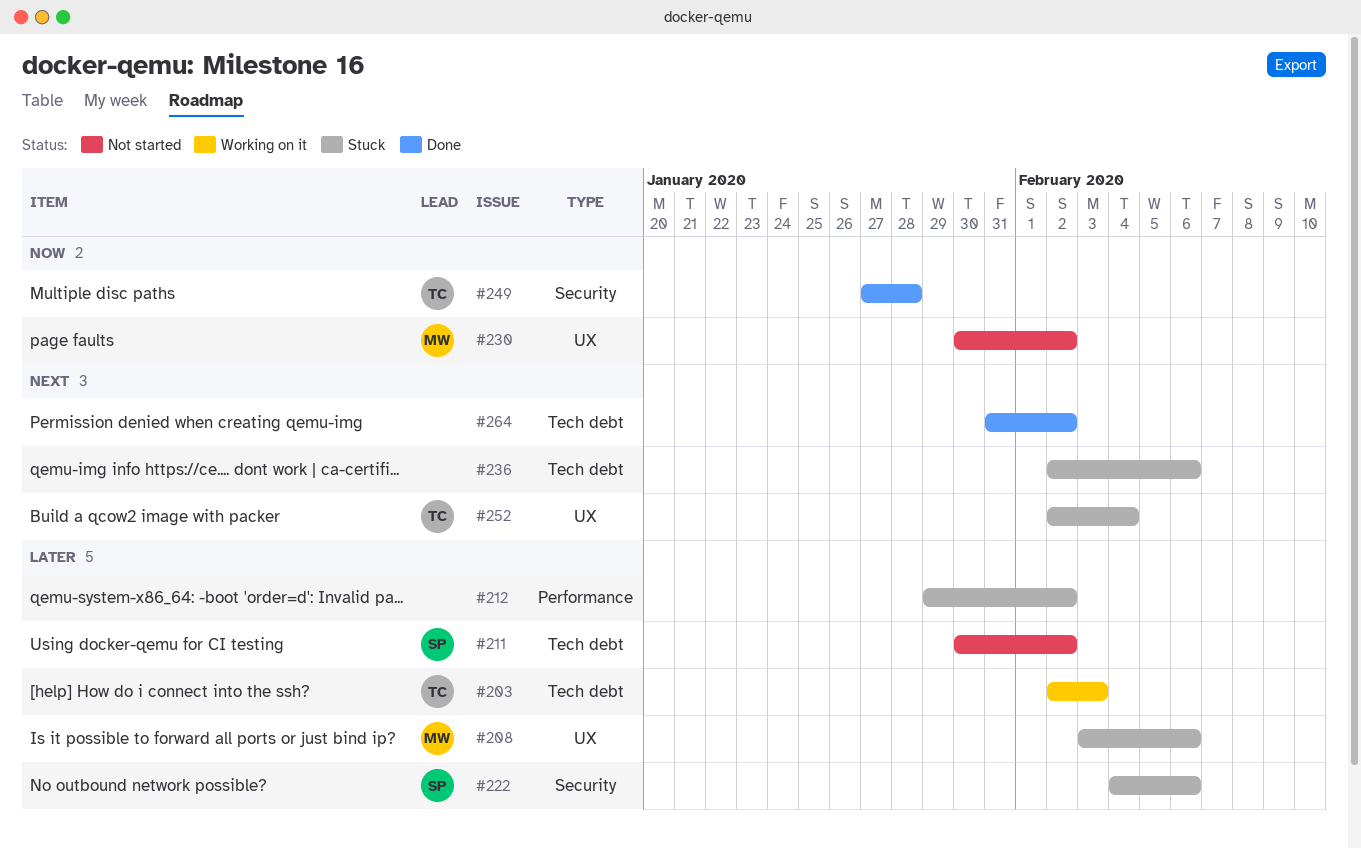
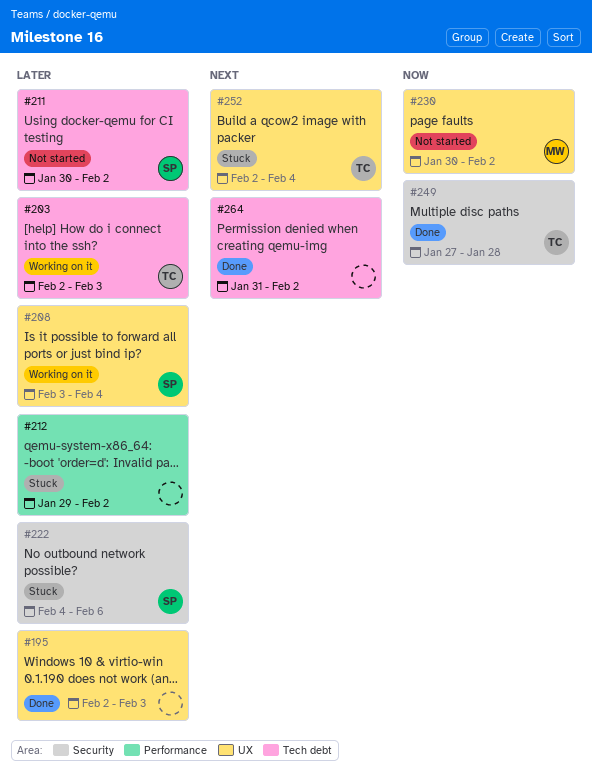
#195: none -> present
#208, status: Stuck -> Working on it
#208, owner: MW -> SP
#208, due: Feb 6 -> Feb 4
#236: present -> none

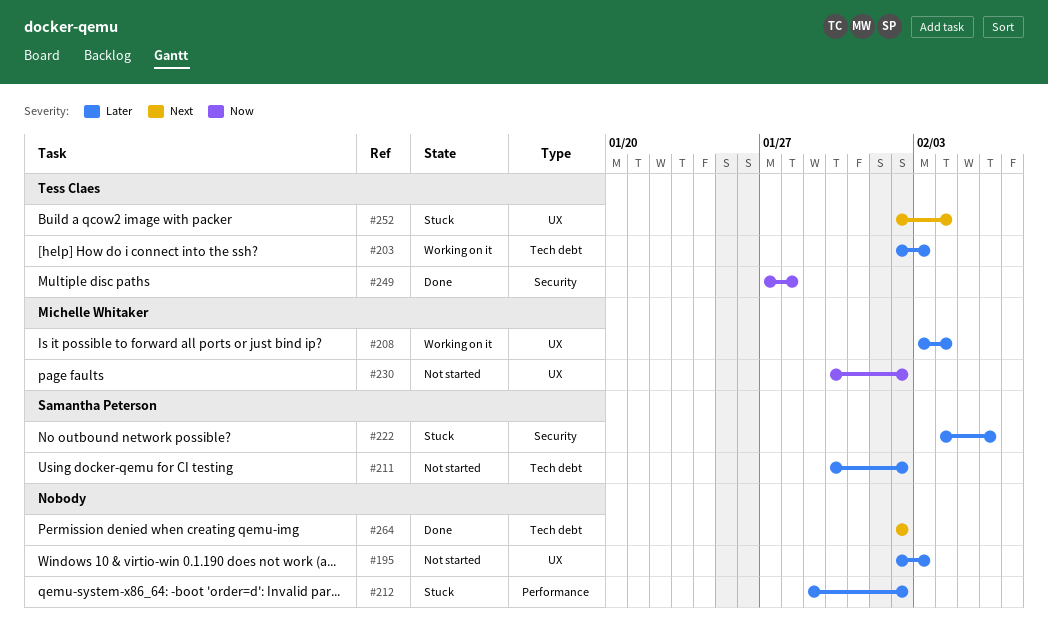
#195, status: Done -> Not started
#208, owner: Samantha Peterson -> Michelle Whitaker
#264, start: Jan 31 -> Feb 2

